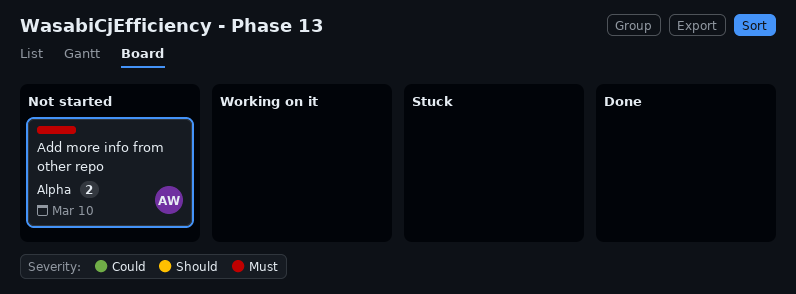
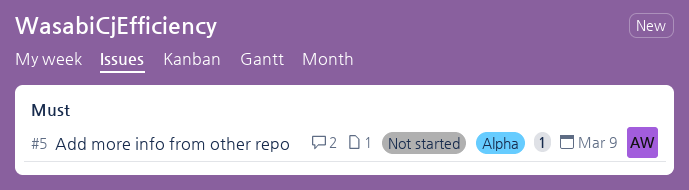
Add more info from other repo, estimate: 2 -> 1
Add more info from other repo, due: Mar 10 -> Mar 9

